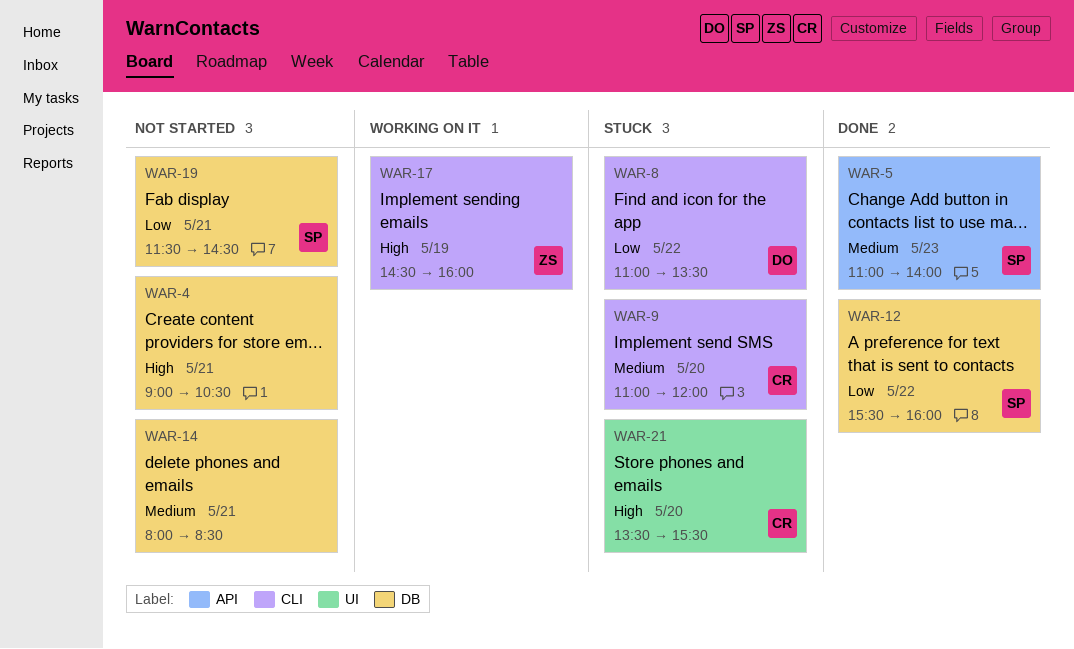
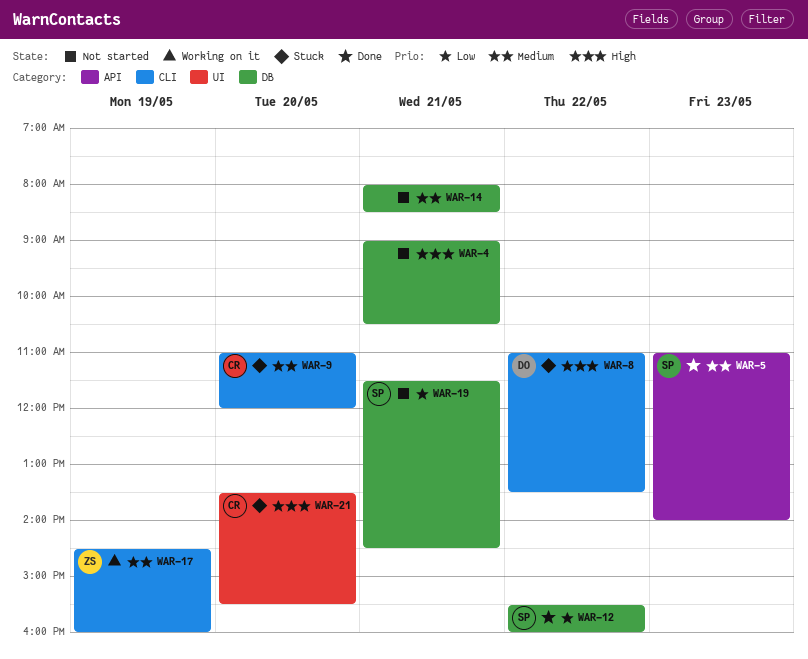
WAR-8, priority: Low -> High
WAR-17, priority: High -> Medium

